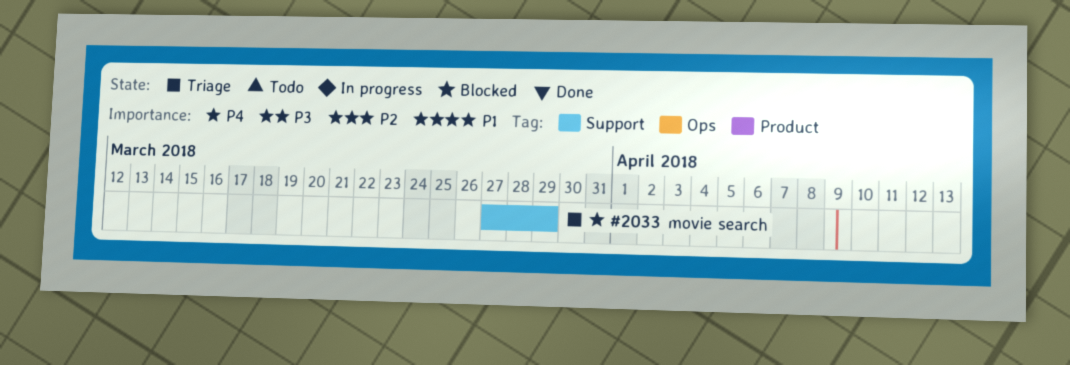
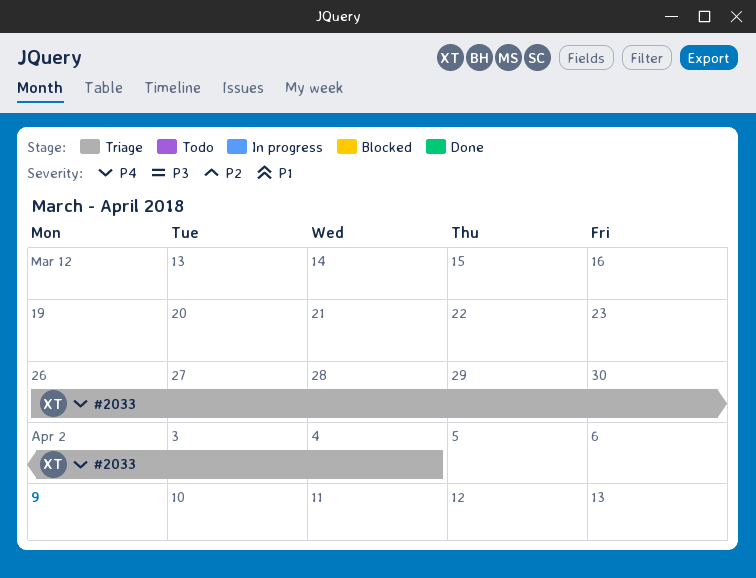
#2033, start: Mar 27 -> Mar 26
#2033, due: Mar 29 -> Apr 4

